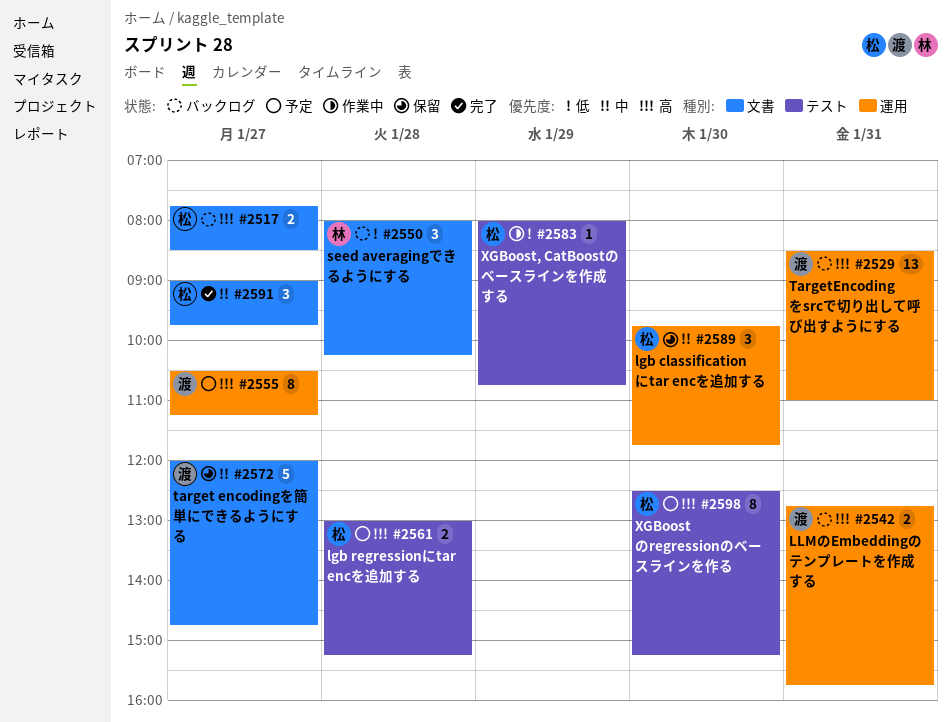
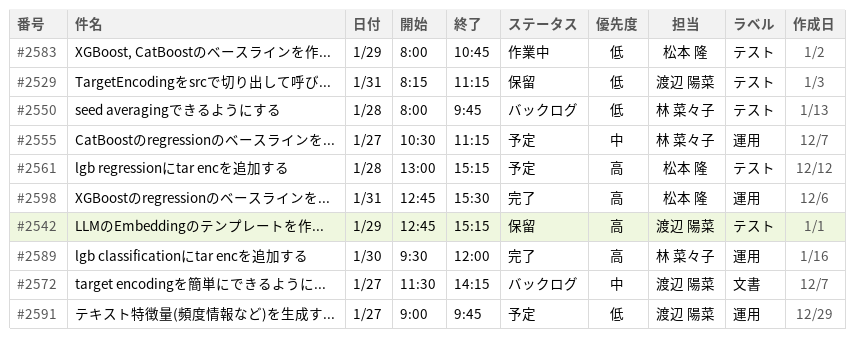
#2517: present -> none
#2529, status: バックログ -> 保留
#2529, priority: 高 -> 低
#2529, label: 運用 -> テスト
#2529, begins: 08:30 -> 08:15
#2529, ends: 11:00 -> 11:15
#2542, status: バックログ -> 保留
#2542, label: 運用 -> テスト
#2542, day: Jan 31 -> Jan 29
#2542, ends: 15:45 -> 15:15
#2550, label: 文書 -> テスト
#2550, ends: 10:15 -> 09:45
#2555, owner: 渡辺 陽菜 -> 林 菜々子
#2555, priority: 高 -> 中
#2572, status: 保留 -> バックログ
#2572, begins: 12:00 -> 11:30
#2572, ends: 14:45 -> 14:15
#2589, status: 保留 -> 完了
#2589, owner: 松本 隆 -> 林 菜々子
#2589, priority: 中 -> 高
#2589, begins: 09:45 -> 09:30
#2589, ends: 11:45 -> 12:00
#2591, status: 完了 -> 予定
#2591, owner: 松本 隆 -> 渡辺 陽菜
#2591, priority: 中 -> 低
#2591, label: 文書 -> 運用
#2598, status: 予定 -> 完了
#2598, label: テスト -> 運用
#2598, day: Jan 30 -> Jan 31
#2598, begins: 12:30 -> 12:45
#2598, ends: 15:15 -> 15:30

